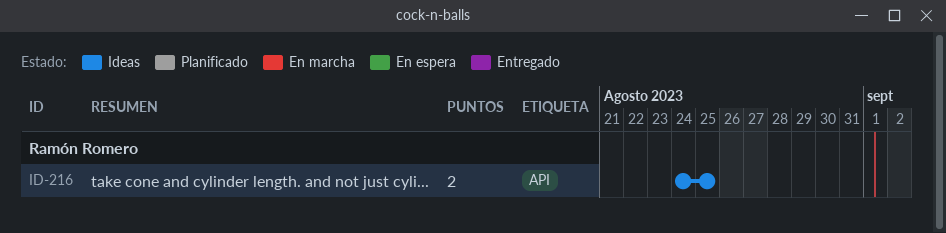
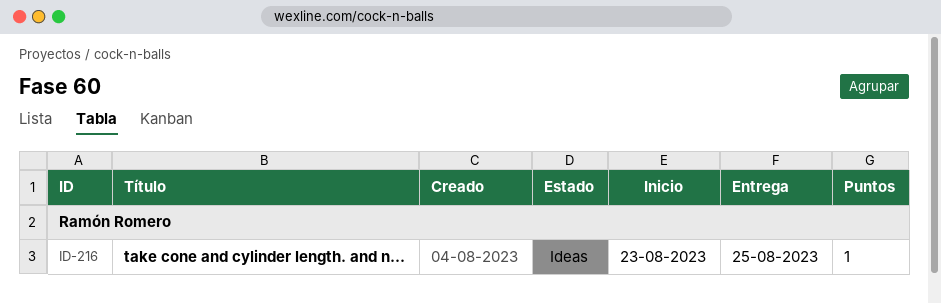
ID-216, estimate: 2 -> 1
ID-216, start: Aug 24 -> Aug 23

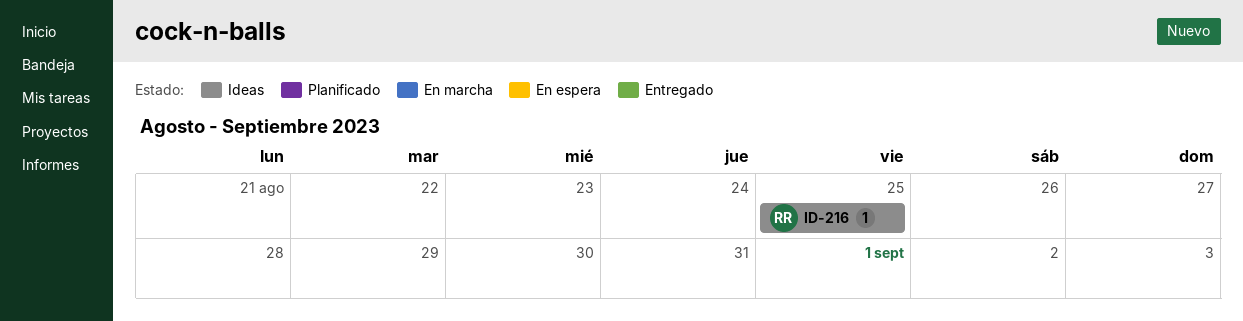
ID-216, start: Aug 23 -> Aug 25

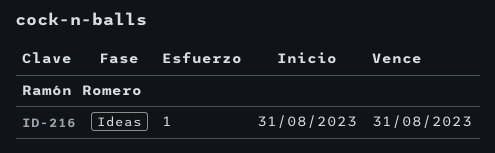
ID-216, start: Aug 25 -> Aug 31
ID-216, due: Aug 25 -> Aug 31

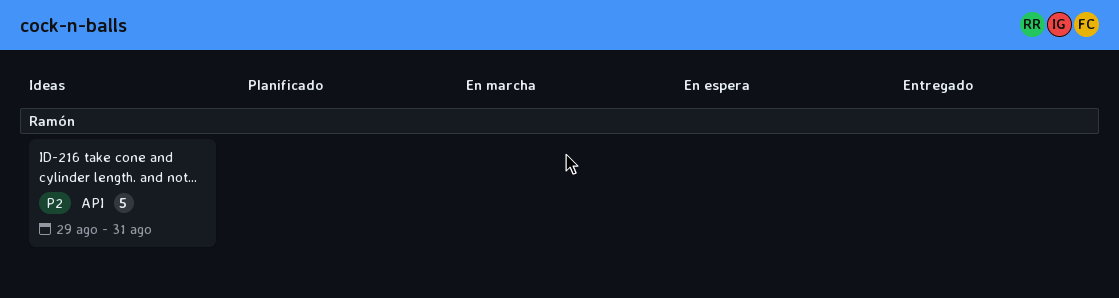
ID-216, estimate: 1 -> 5
ID-216, start: Aug 31 -> Aug 29

